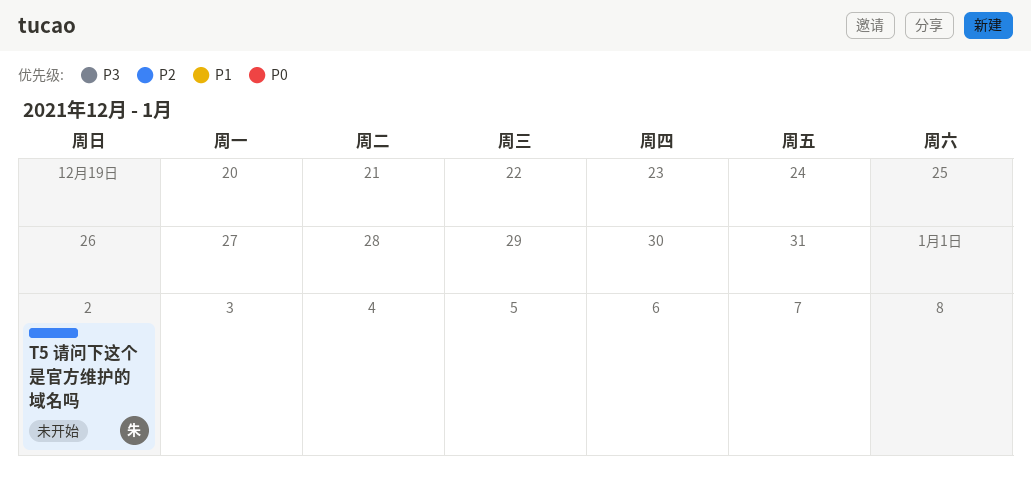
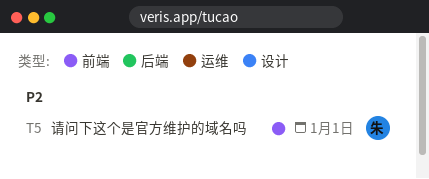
T5, due: Jan 2 -> Jan 1

